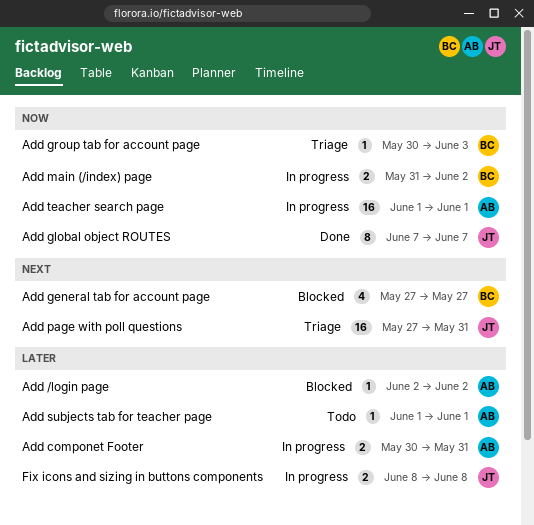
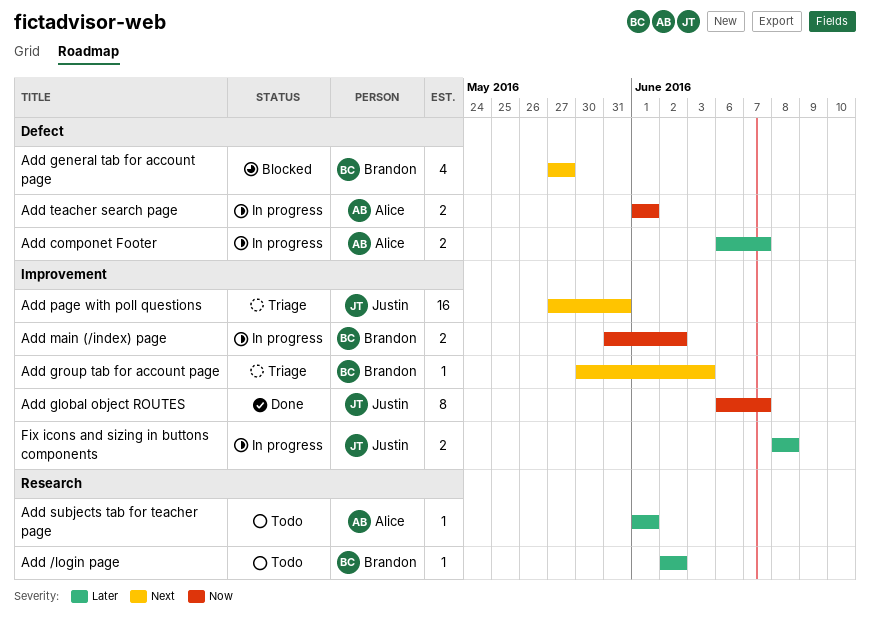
Add /login page, status: Blocked -> Todo
Add /login page, owner: Alice -> Brandon
Add componet Footer, start: May 30 -> Jun 6
Add componet Footer, due: May 31 -> Jun 7
Add global object ROUTES, start: Jun 7 -> Jun 6
Add group tab for account page, priority: Now -> Next
Add teacher search page, estimate: 16 -> 2

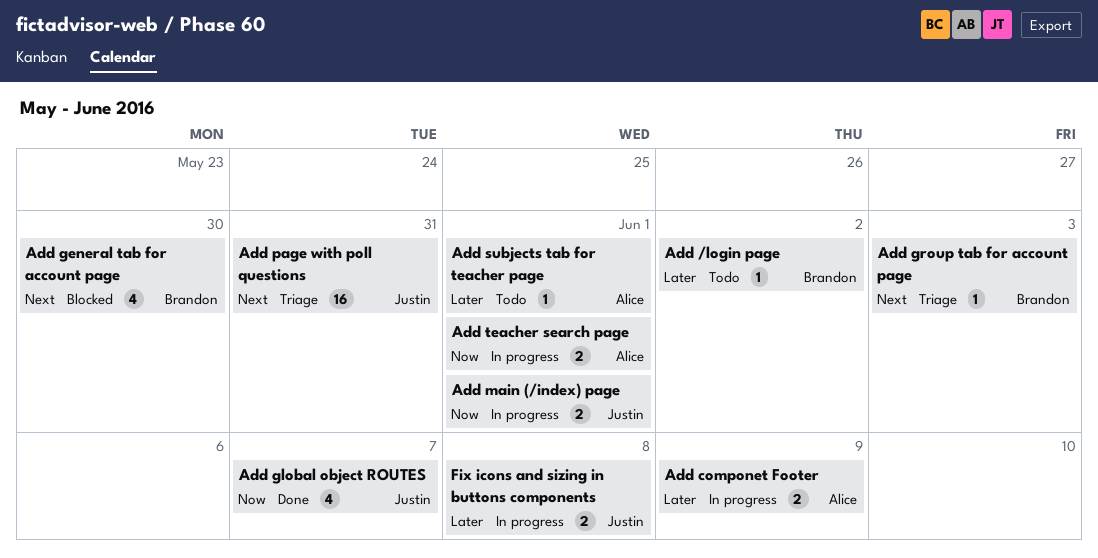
Add componet Footer, due: Jun 7 -> Jun 9
Add general tab for account page, due: May 27 -> May 30
Add global object ROUTES, estimate: 8 -> 4
Add main (/index) page, owner: Brandon -> Justin
Add main (/index) page, due: Jun 2 -> Jun 1

